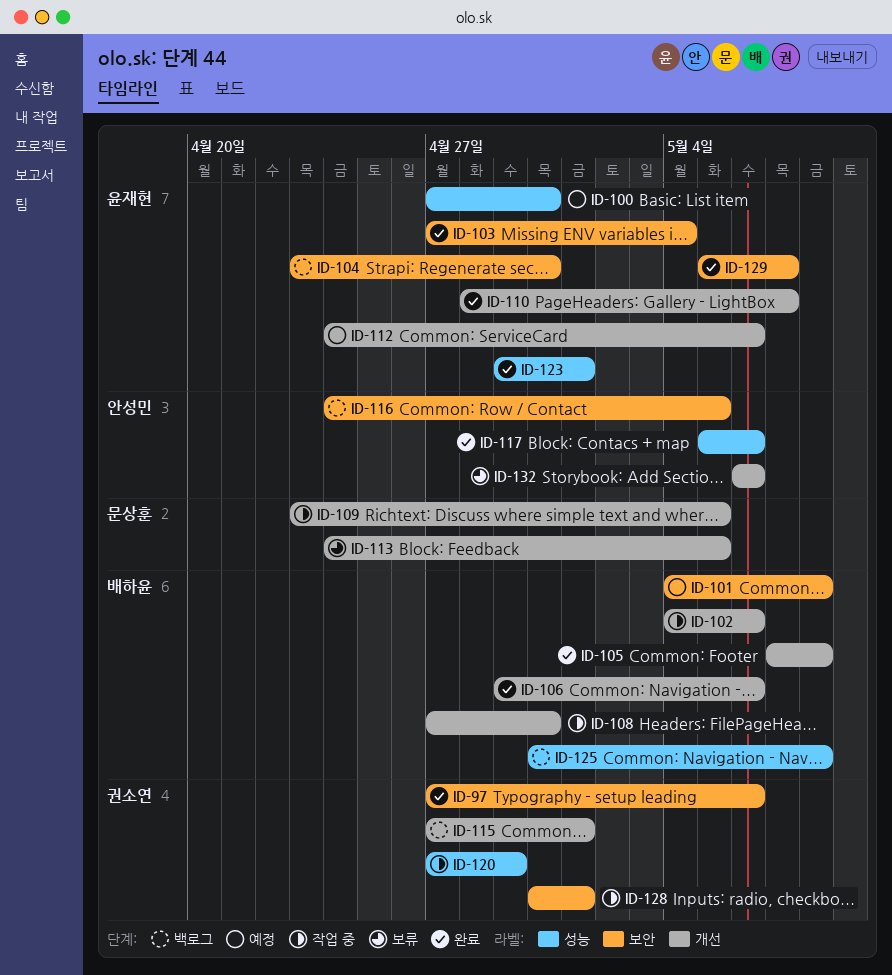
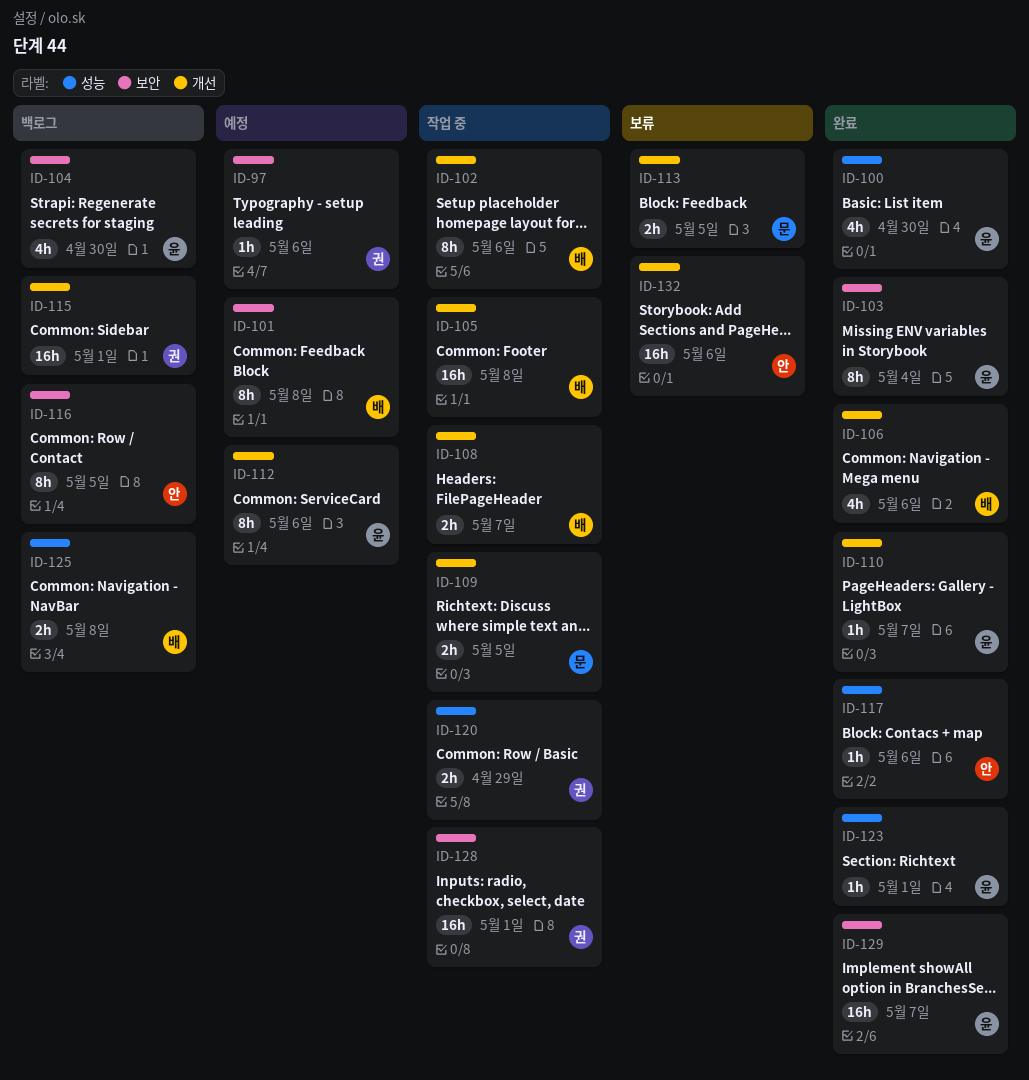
ID-97, status: 완료 -> 예정
ID-100, status: 예정 -> 완료
ID-105, status: 완료 -> 작업 중
ID-108, due: Apr 30 -> May 7

